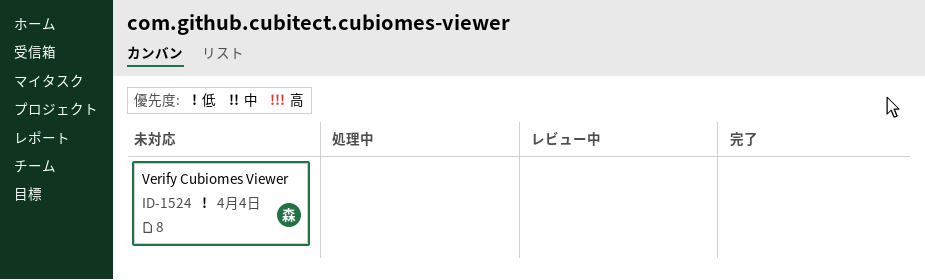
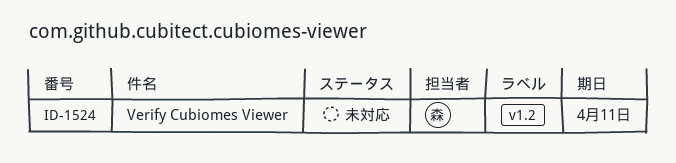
ID-1524, due: Apr 4 -> Apr 11

